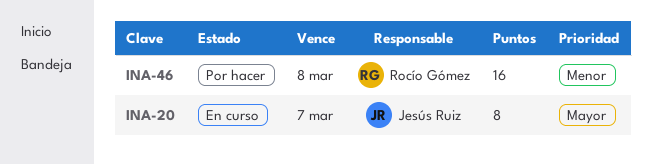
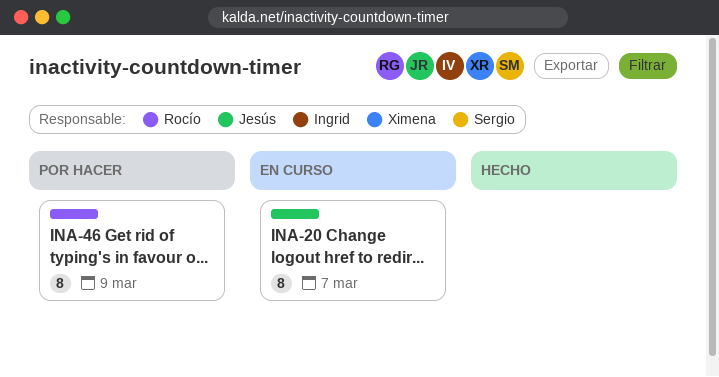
INA-46, estimate: 16 -> 8
INA-46, due: Mar 8 -> Mar 9

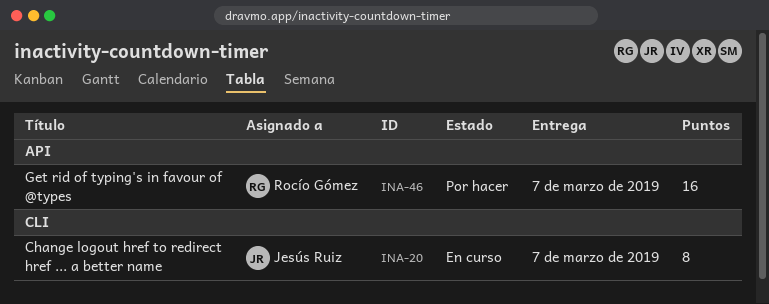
INA-46, estimate: 8 -> 16
INA-46, due: Mar 9 -> Mar 7

